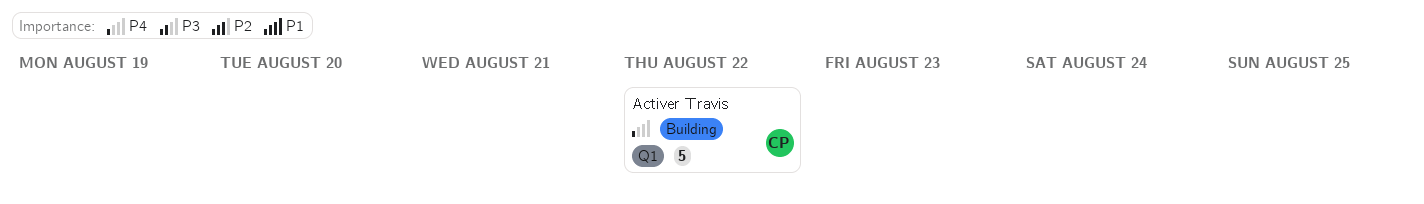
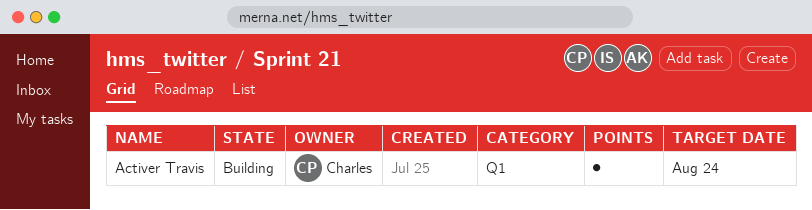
Activer Travis, estimate: 5 -> 1
Activer Travis, due: Aug 22 -> Aug 24

